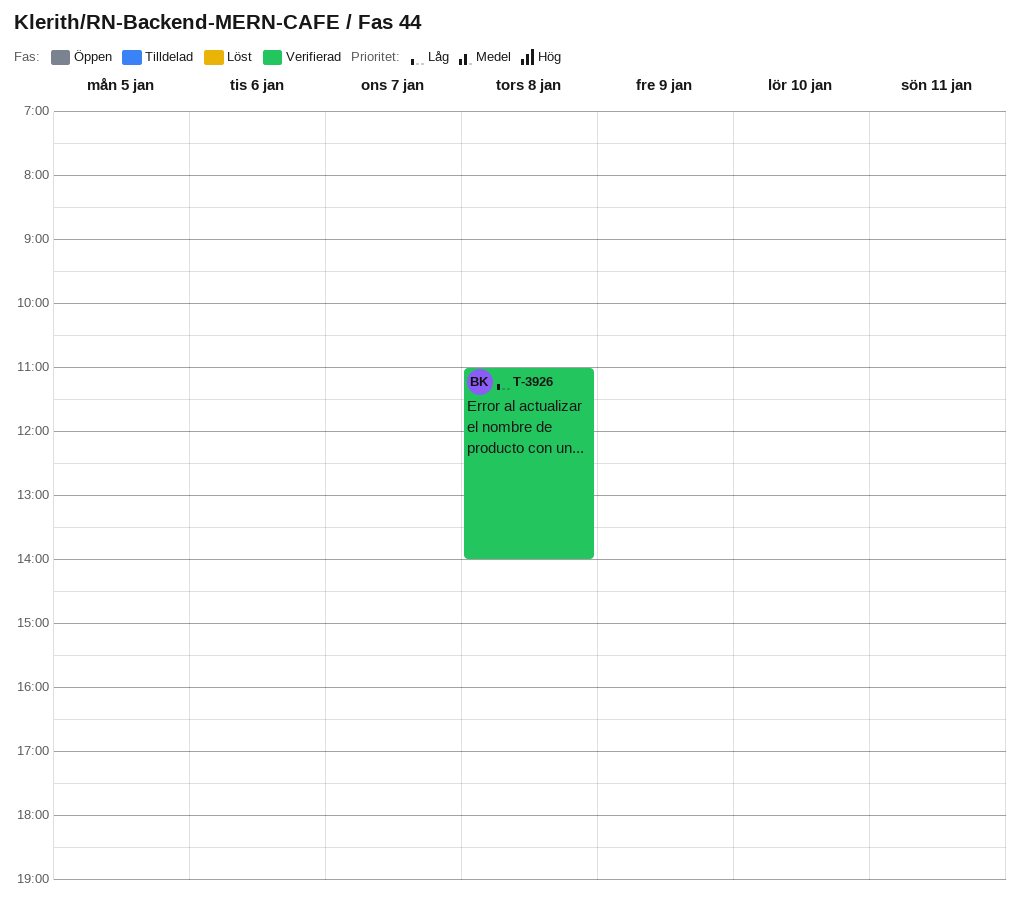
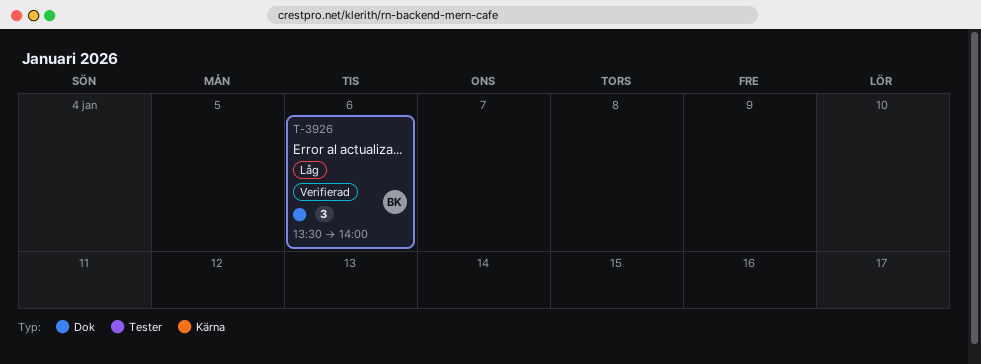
T-3926, day: Jan 8 -> Jan 6
T-3926, begins: 11:00 -> 13:30

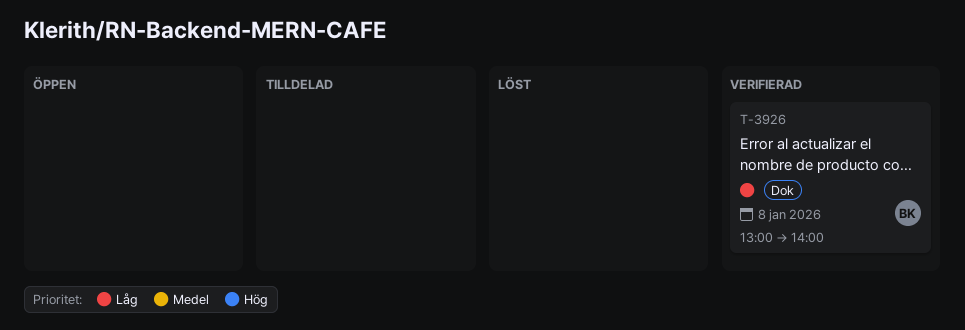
T-3926, day: Jan 6 -> Jan 8
T-3926, begins: 13:30 -> 13:00

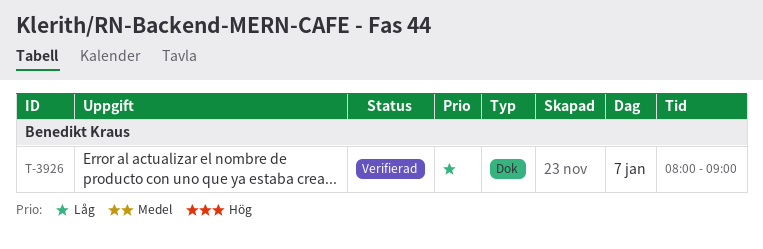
T-3926, day: Jan 8 -> Jan 7
T-3926, begins: 13:00 -> 08:00
T-3926, ends: 14:00 -> 09:00

